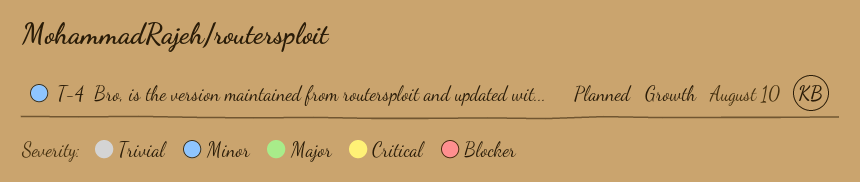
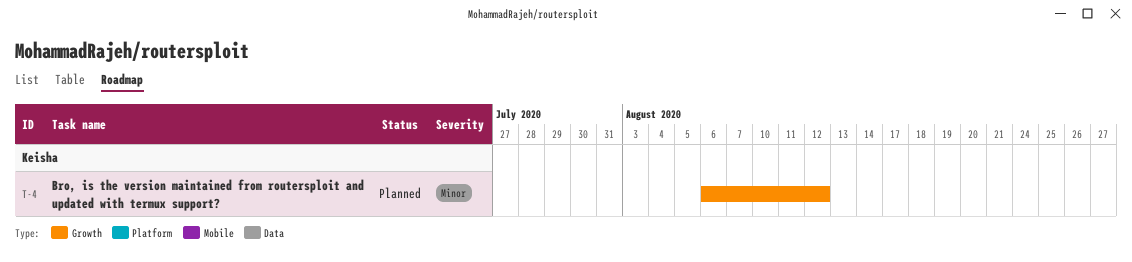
T-4, due: Aug 10 -> Aug 12

